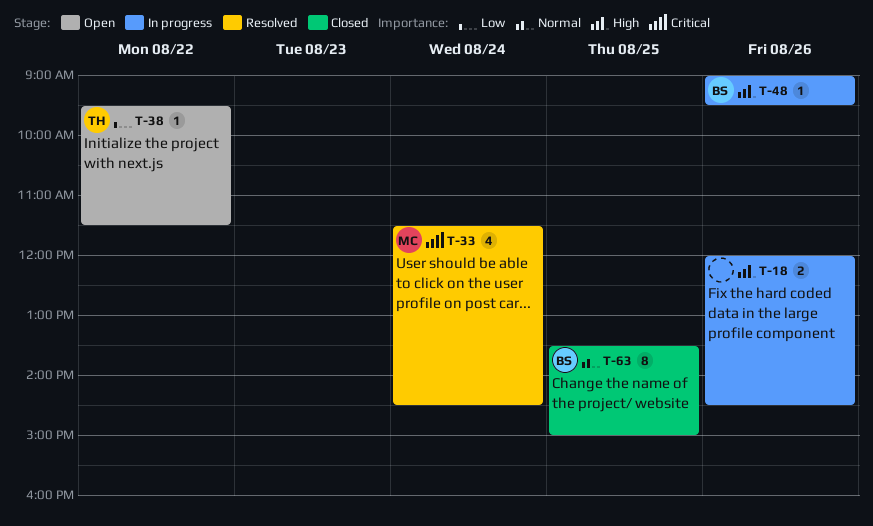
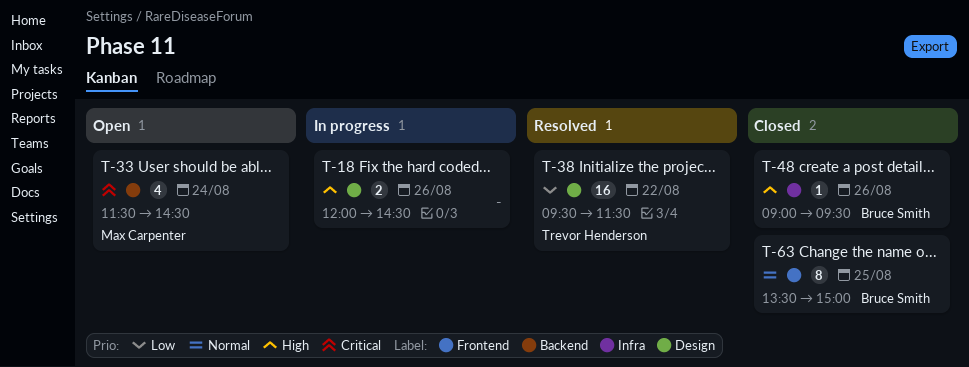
T-33, status: Resolved -> Open
T-38, status: Open -> Resolved
T-38, estimate: 1 -> 16
T-48, status: In progress -> Closed

